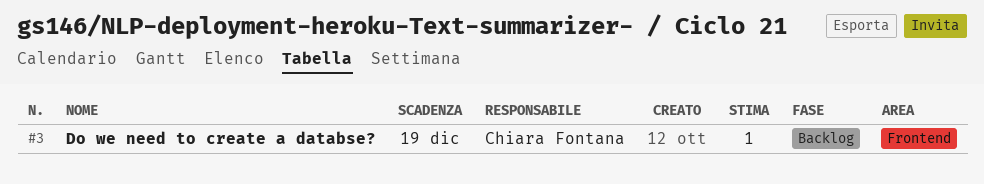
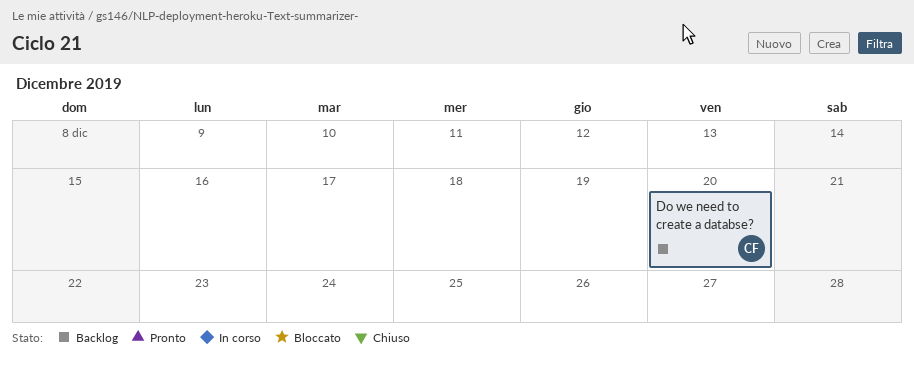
Do we need to create a databse?, due: Dec 19 -> Dec 20

